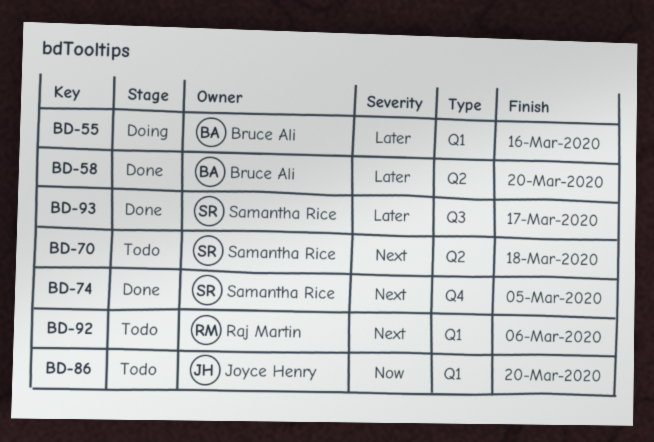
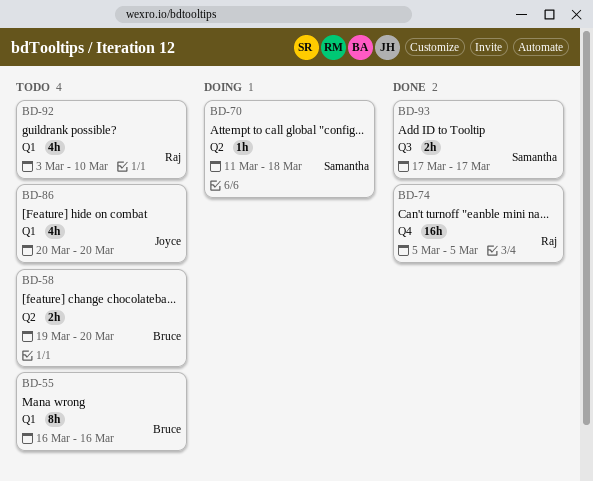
BD-55, status: Doing -> Todo
BD-58, status: Done -> Todo
BD-70, status: Todo -> Doing
BD-74, owner: Samantha Rice -> Raj Martin
BD-92, due: Mar 6 -> Mar 10

